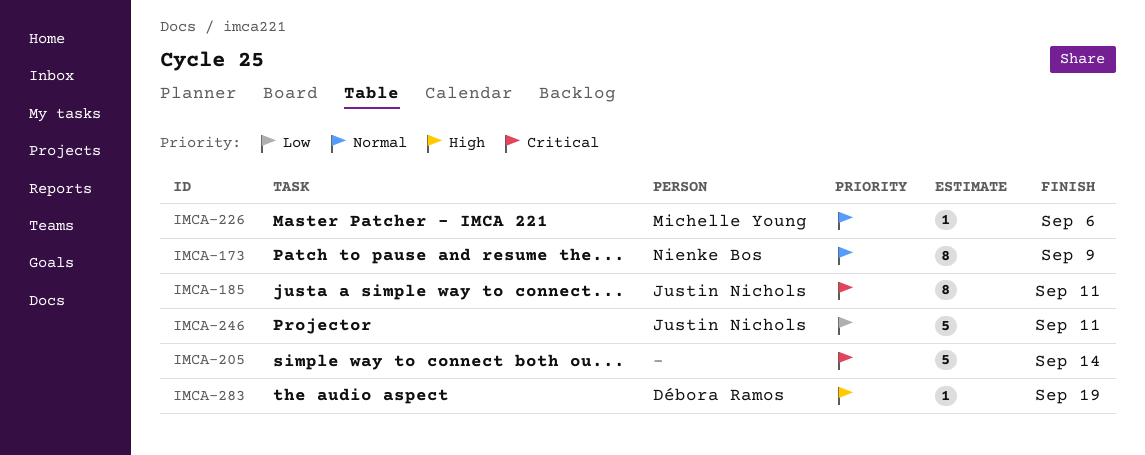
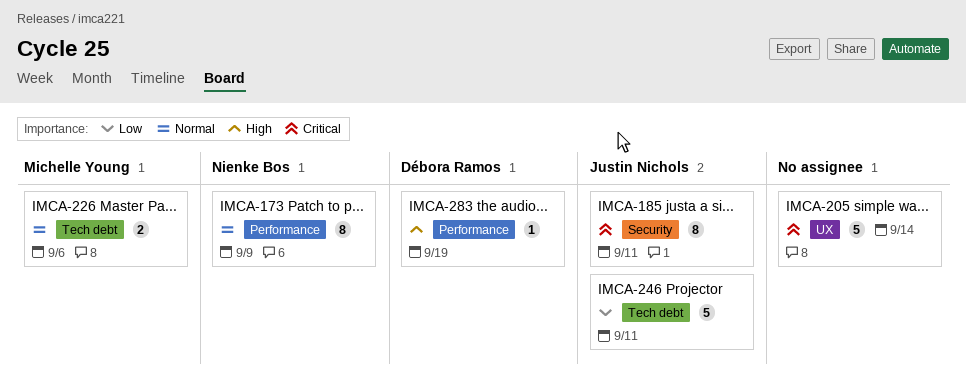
IMCA-226, estimate: 1 -> 2

